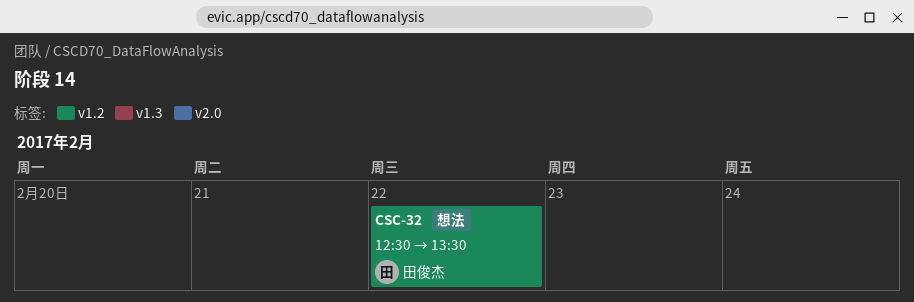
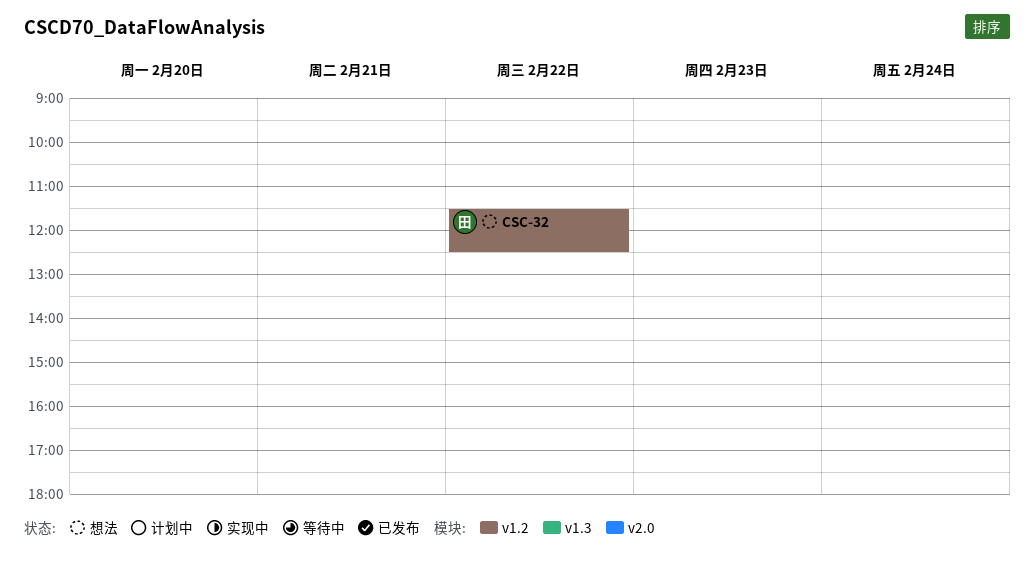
CSC-32, begins: 12:30 -> 11:30
CSC-32, ends: 13:30 -> 12:30

